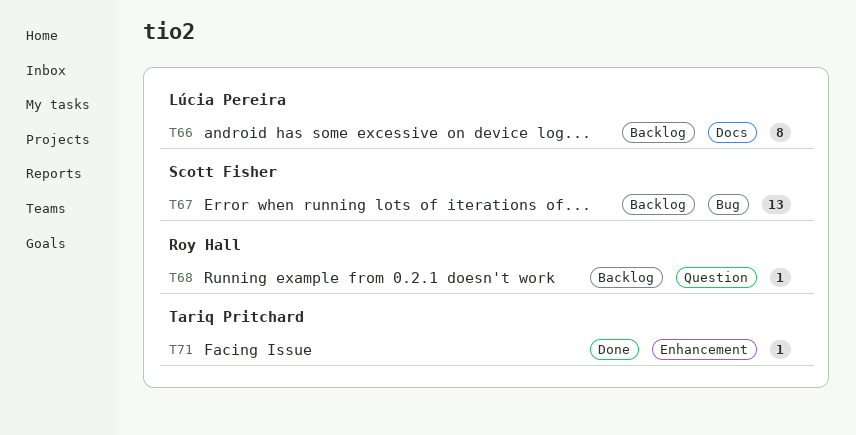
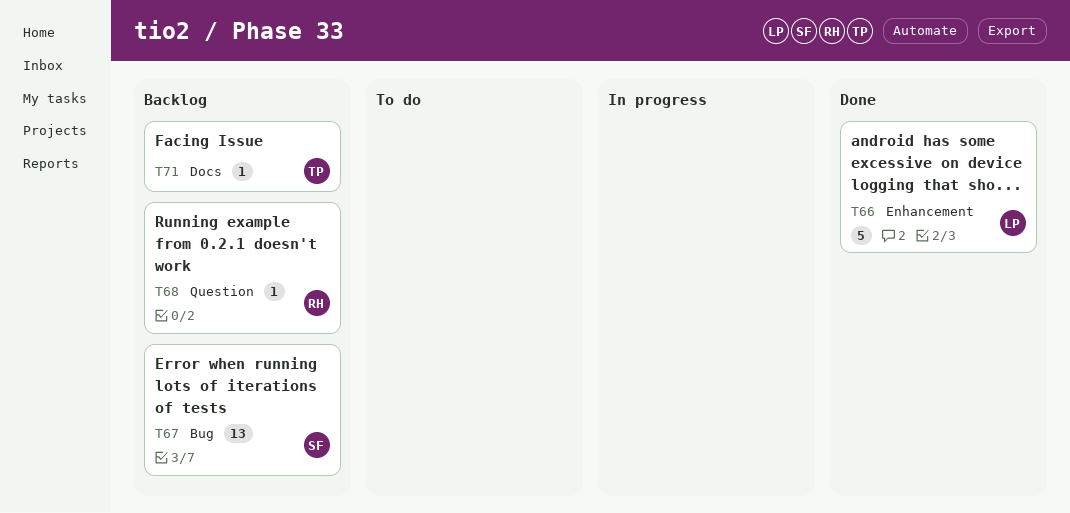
T66, status: Backlog -> Done
T66, label: Docs -> Enhancement
T66, estimate: 8 -> 5
T71, status: Done -> Backlog
T71, label: Enhancement -> Docs

